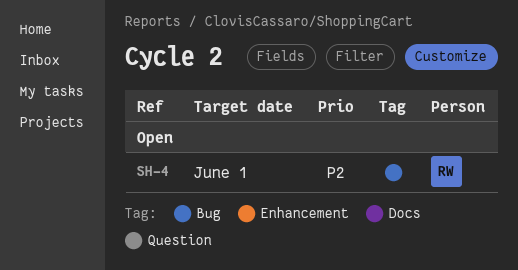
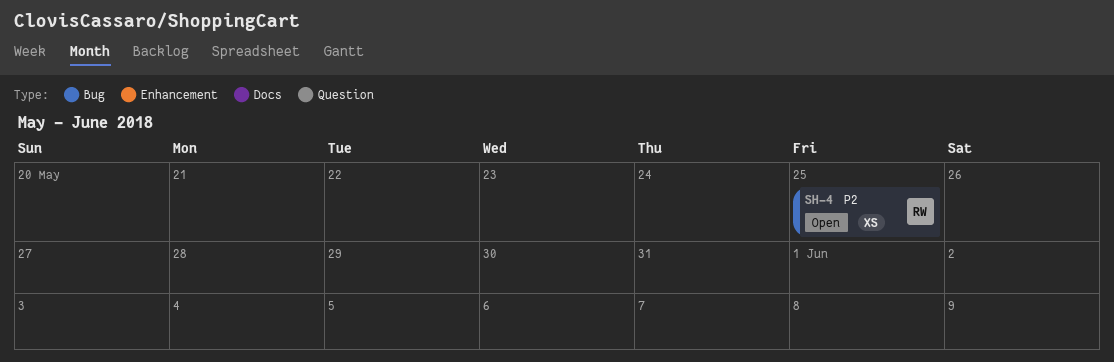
SH-4, due: Jun 1 -> May 25

